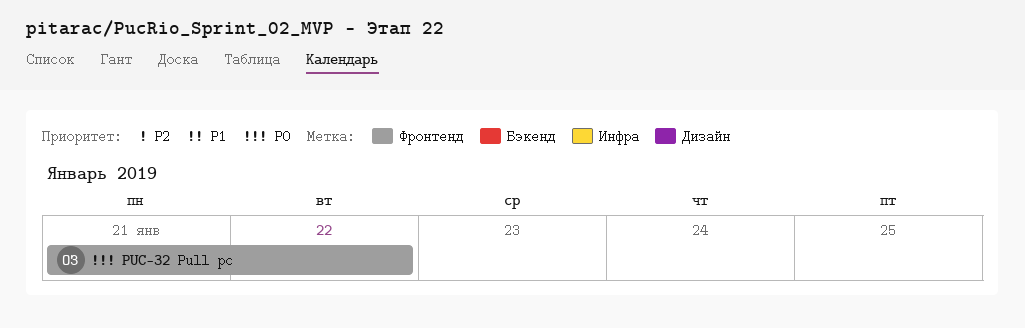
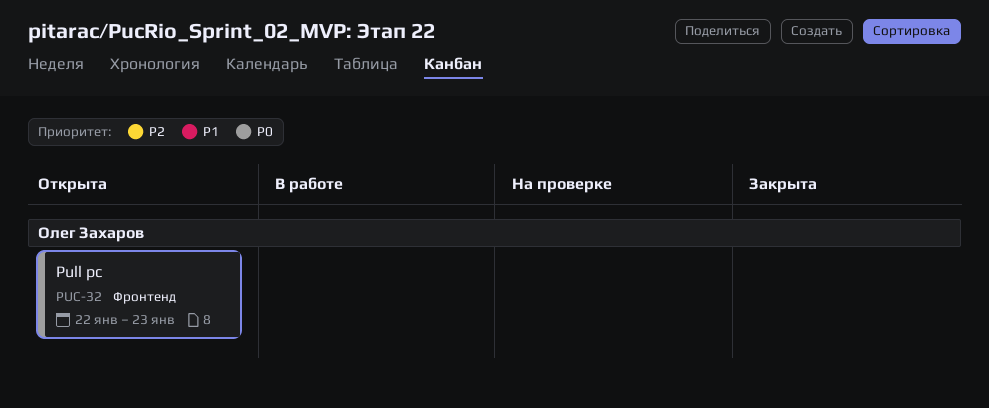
PUC-32, start: Jan 21 -> Jan 22
PUC-32, due: Jan 22 -> Jan 23

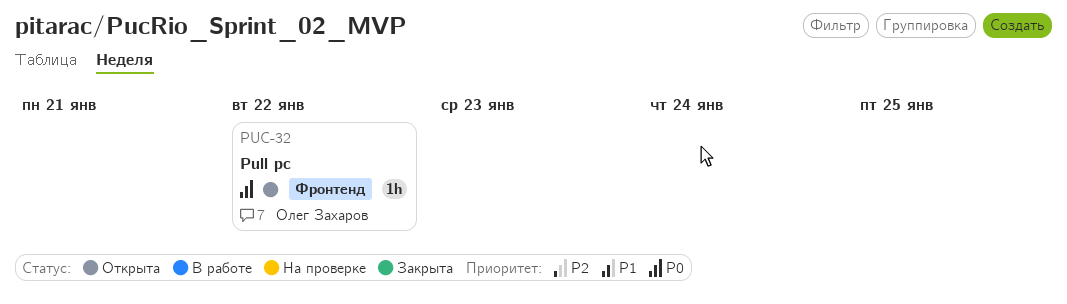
PUC-32, due: Jan 23 -> Jan 22

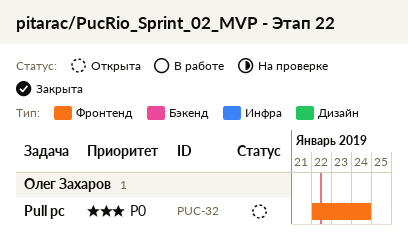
PUC-32, due: Jan 22 -> Jan 24

